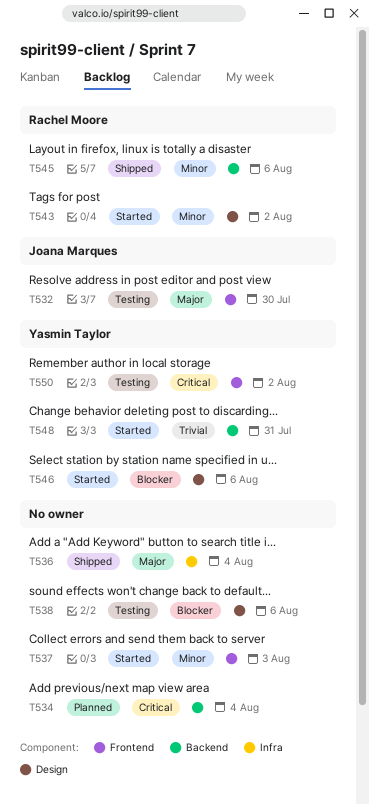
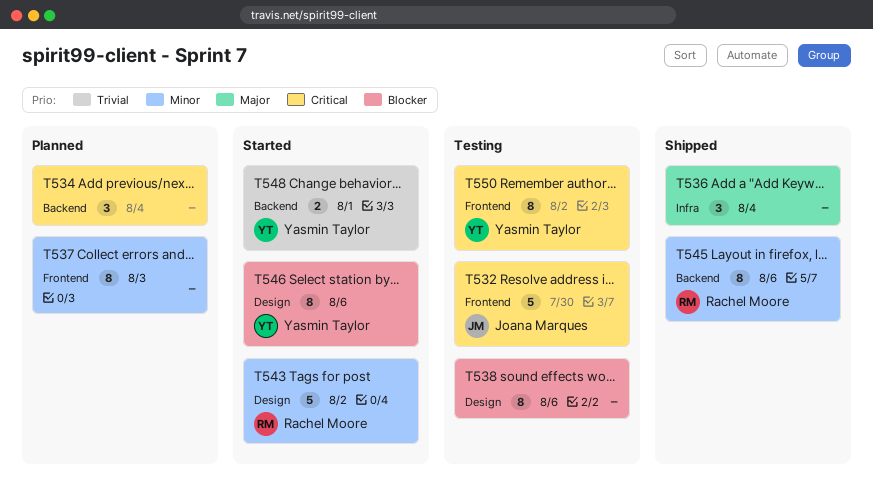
T532, priority: Major -> Critical
T537, status: Started -> Planned
T548, due: Jul 31 -> Aug 1

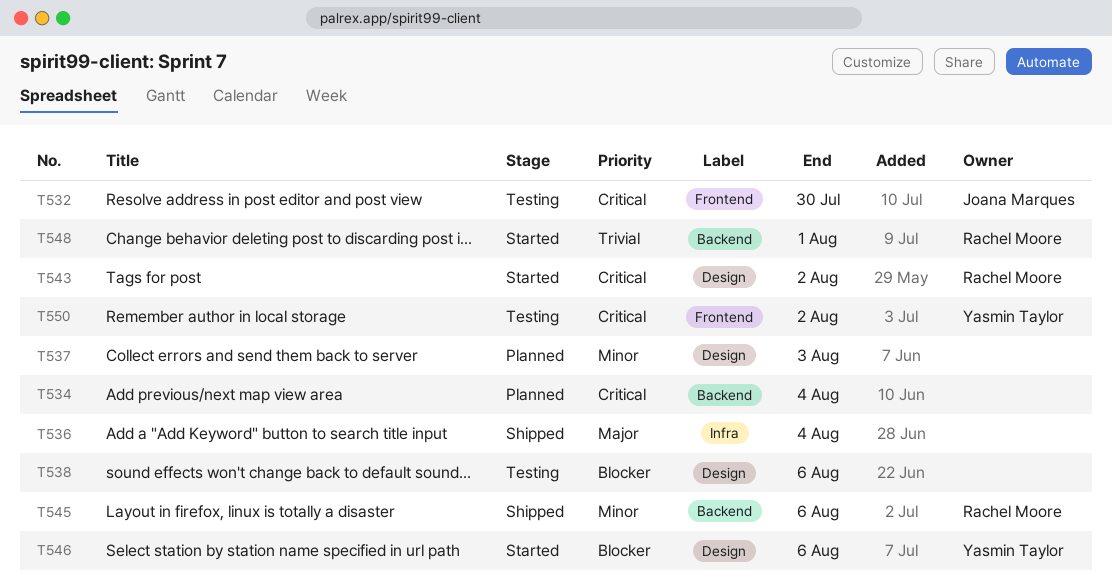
T537, label: Frontend -> Design
T543, priority: Minor -> Critical
T548, owner: Yasmin Taylor -> Rachel Moore

